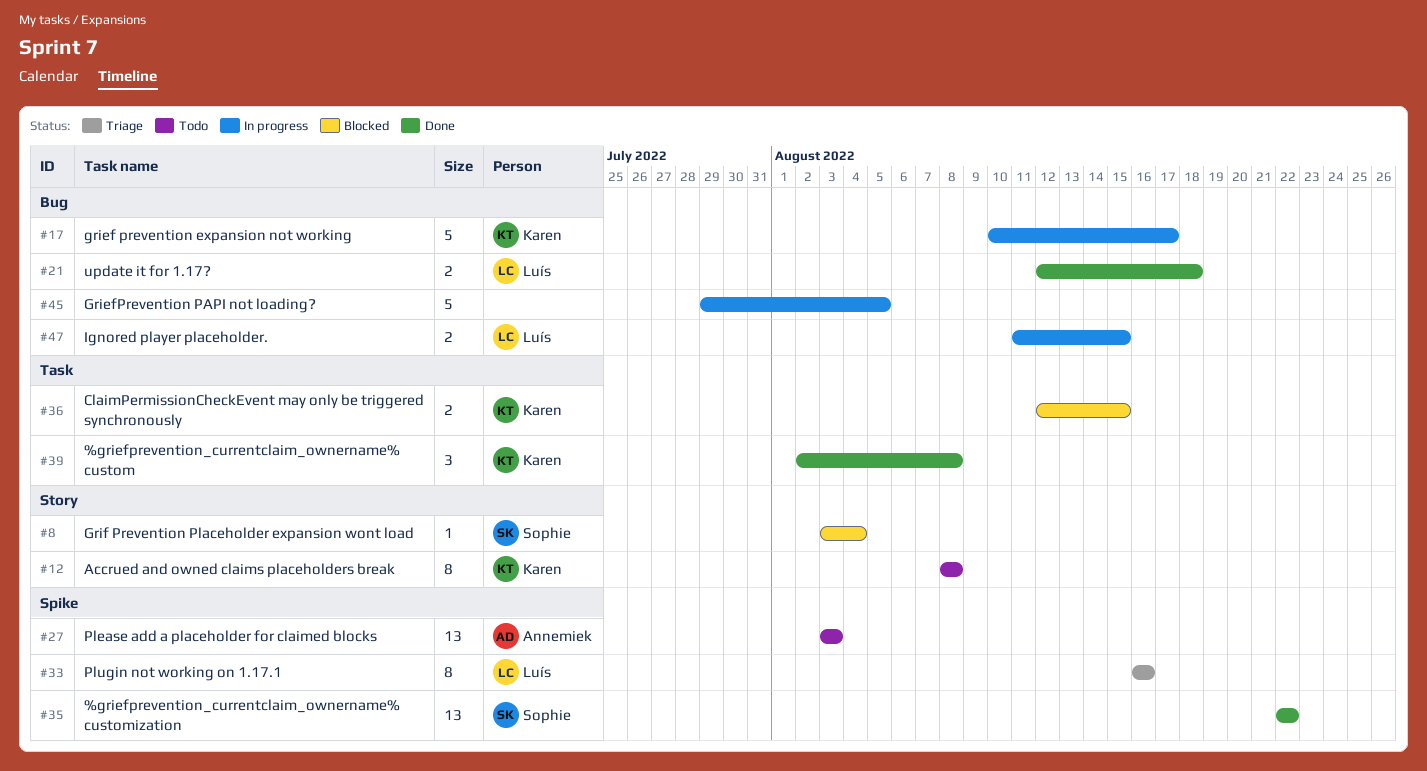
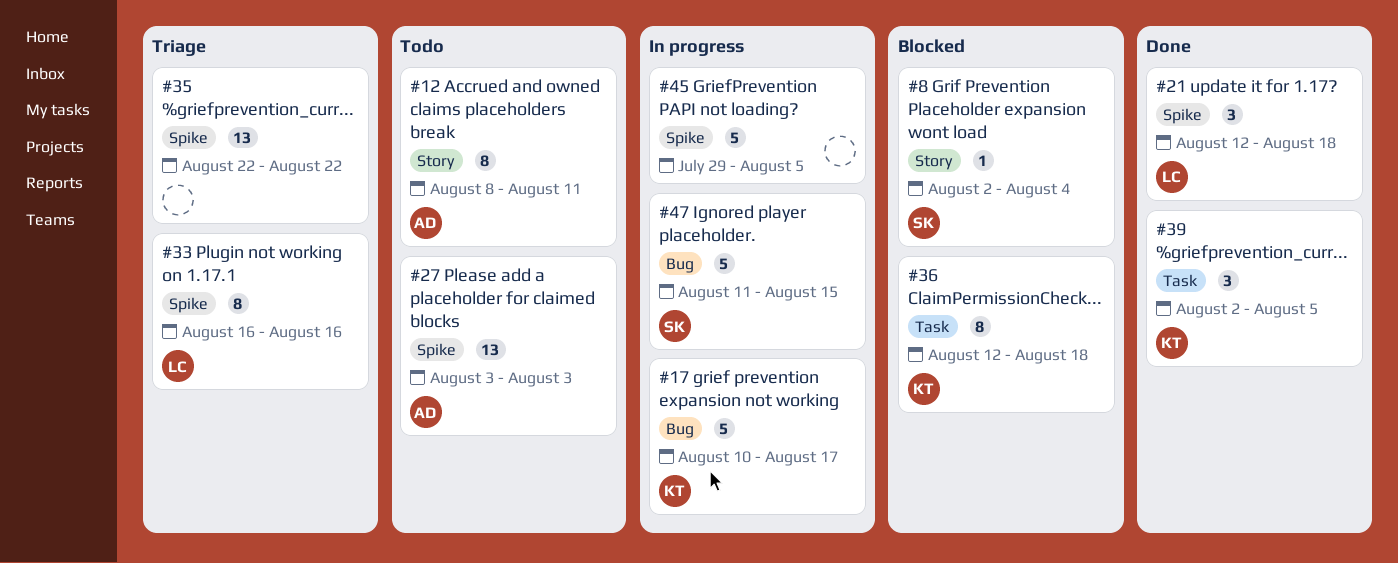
#8, start: Aug 3 -> Aug 2
#12, owner: Karen -> Annemiek
#12, due: Aug 8 -> Aug 11
#21, label: Bug -> Spike
#21, estimate: 2 -> 3
#35, status: Done -> Triage
#35, owner: Sophie -> none
#36, estimate: 2 -> 8
#36, due: Aug 15 -> Aug 18
#39, due: Aug 8 -> Aug 5
#45, label: Bug -> Spike
#47, owner: Luís -> Sophie
#47, estimate: 2 -> 5

